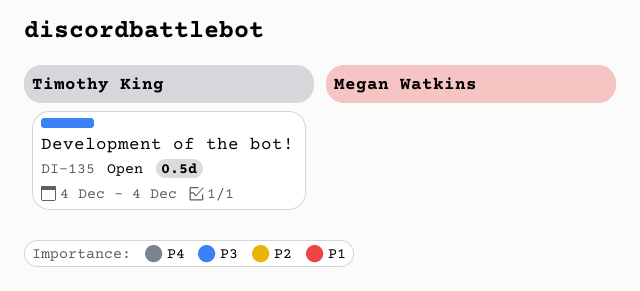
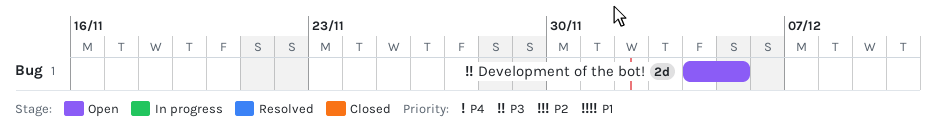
Development of the bot!, estimate: 0.5d -> 2d
Development of the bot!, due: Dec 4 -> Dec 5

